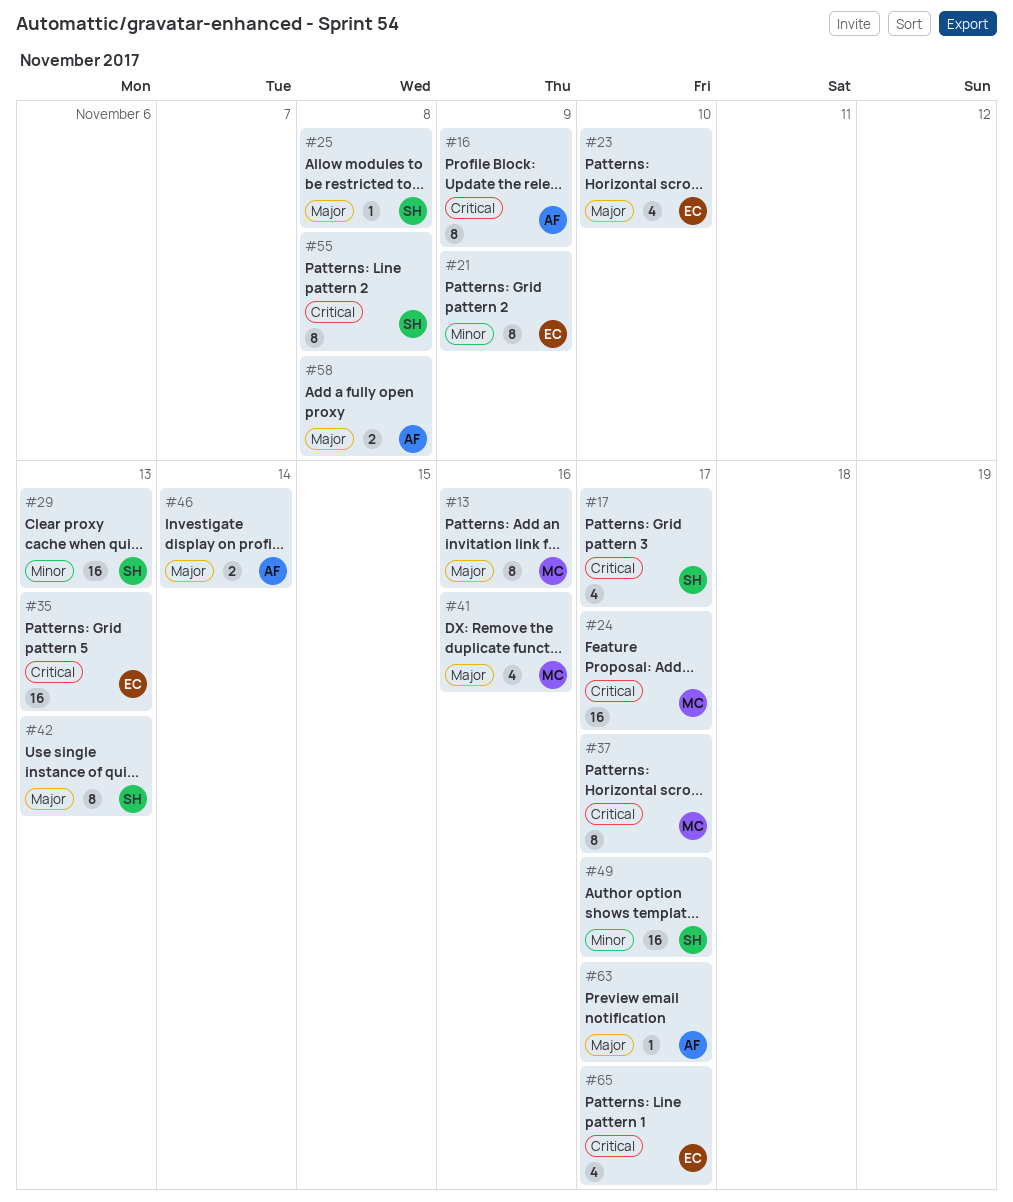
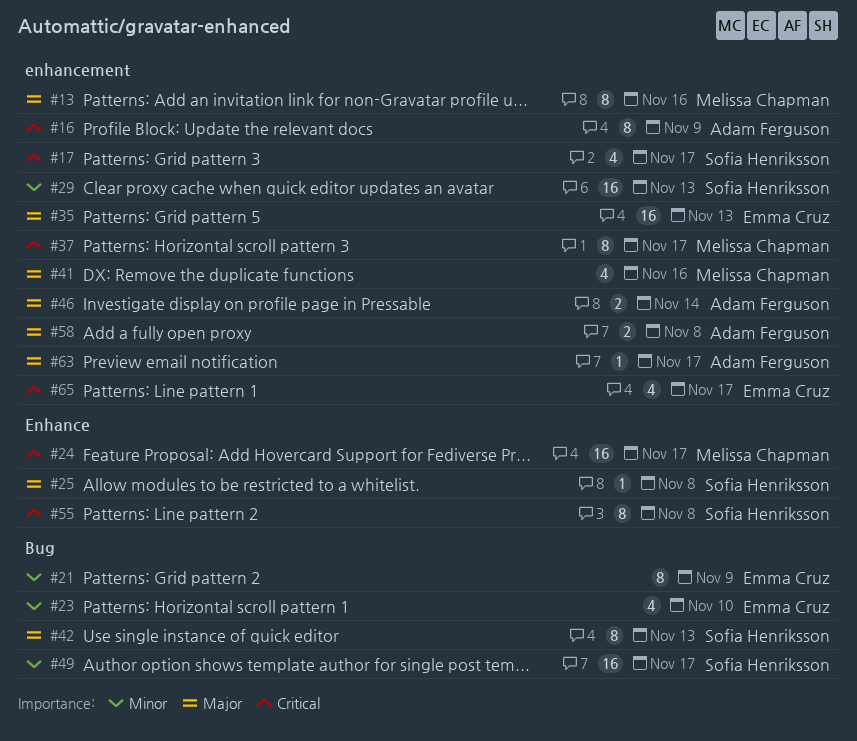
#23, priority: Major -> Minor
#35, priority: Critical -> Major

